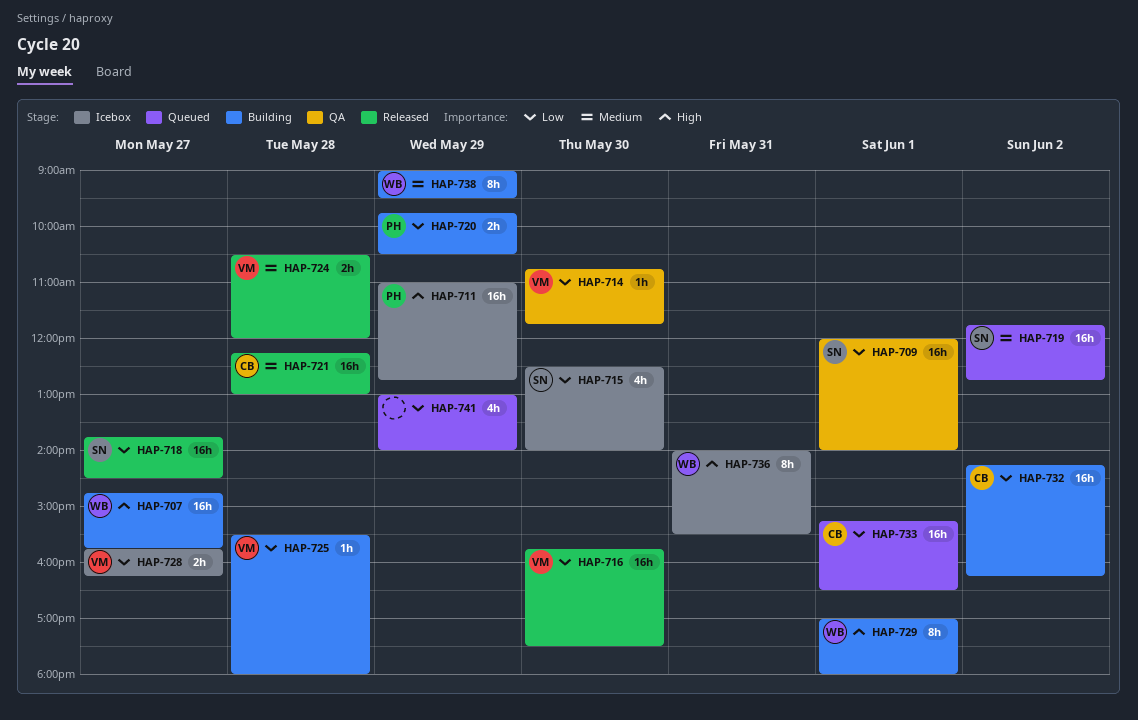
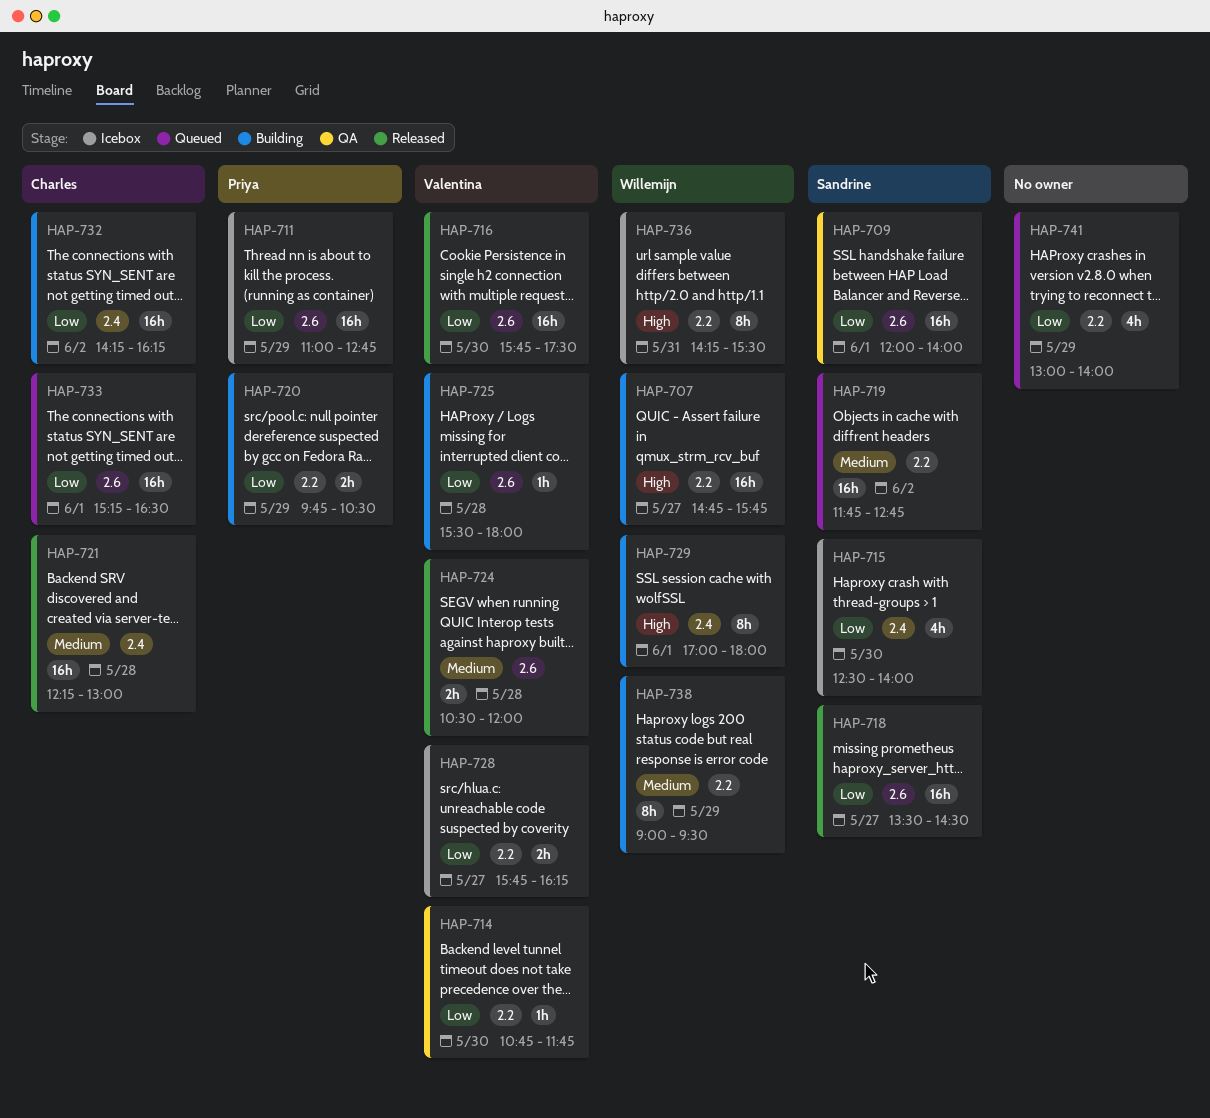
HAP-711, priority: High -> Low
HAP-718, begins: 13:45 -> 13:30
HAP-736, begins: 14:00 -> 14:15

